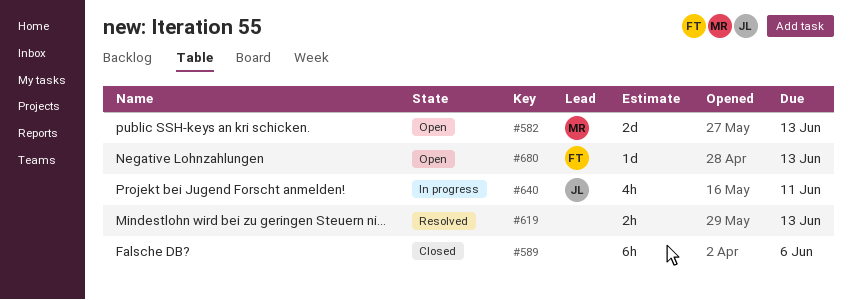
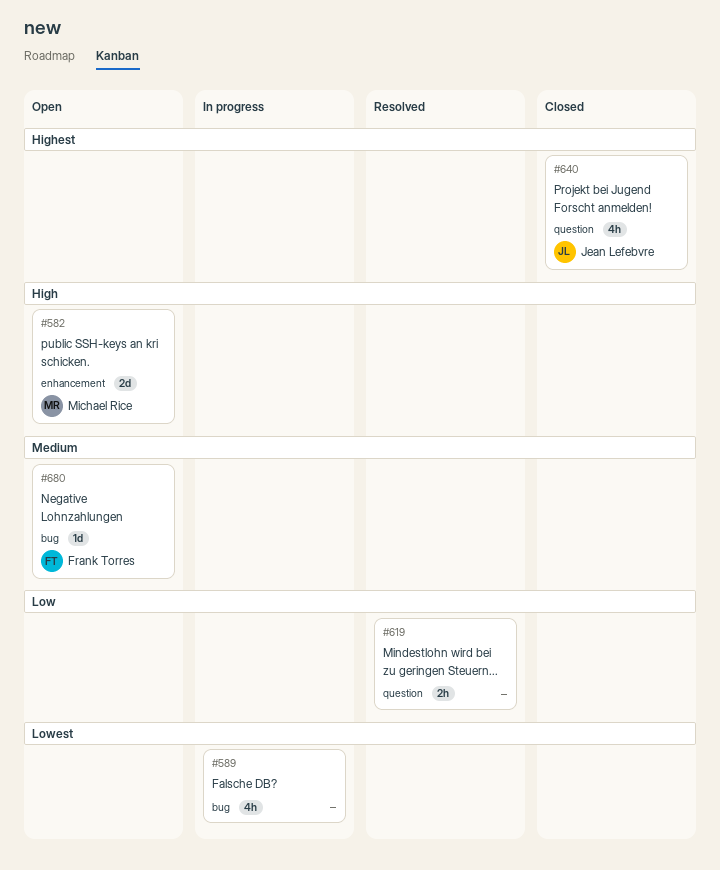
#589, status: Closed -> In progress
#589, estimate: 6h -> 4h
#640, status: In progress -> Closed

